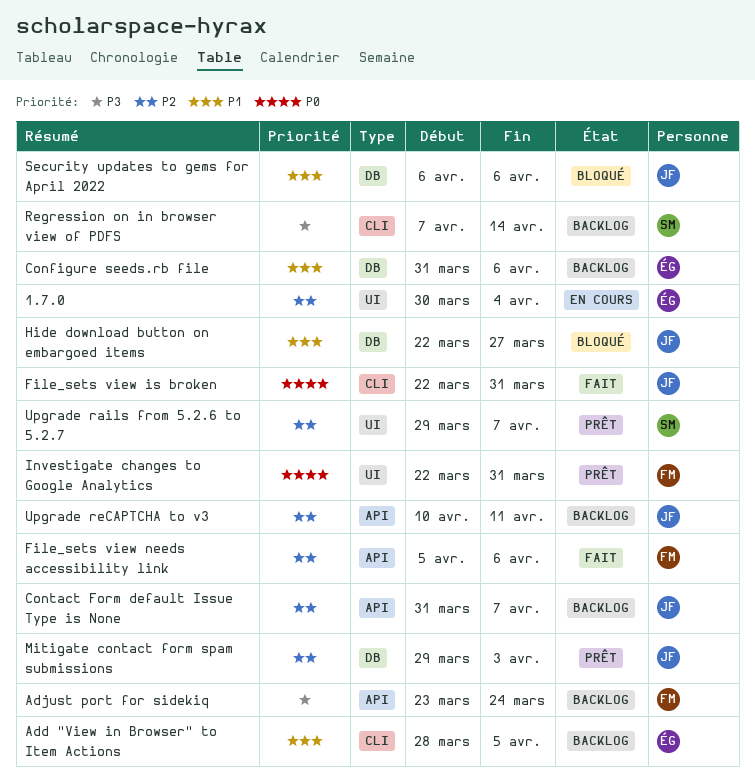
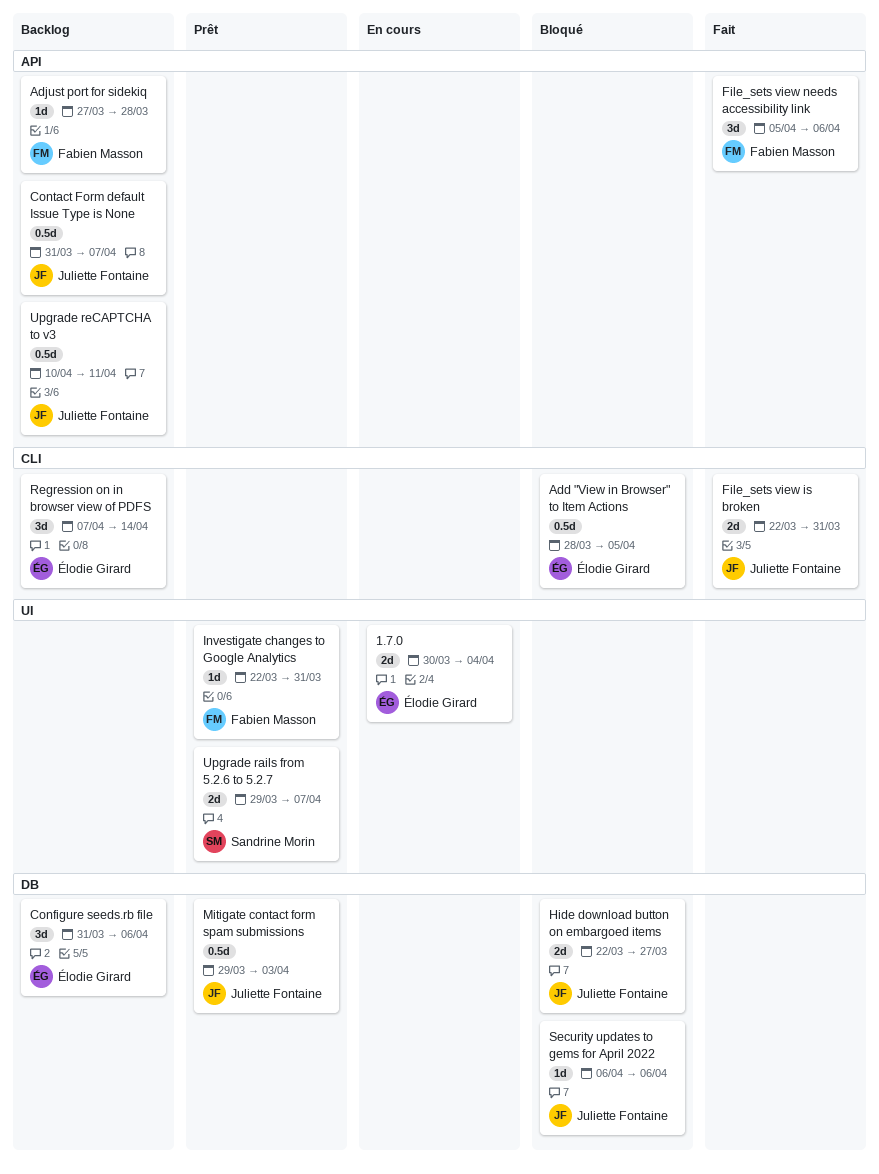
Add "View in Browser" to Item Actions, status: Backlog -> Bloqué
Adjust port for sidekiq, start: Mar 23 -> Mar 27
Adjust port for sidekiq, due: Mar 24 -> Mar 28
Regression on in browser view of PDFS, owner: Sandrine Morin -> Élodie Girard

